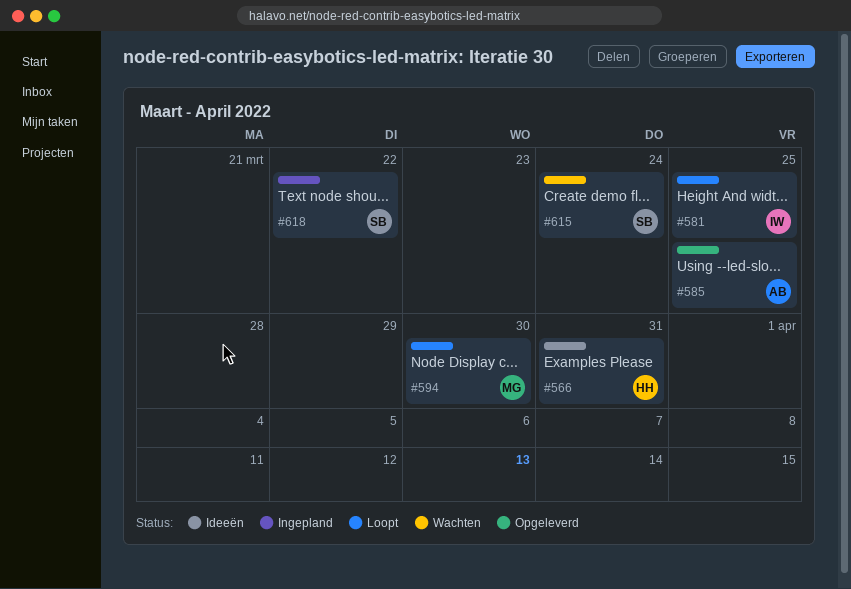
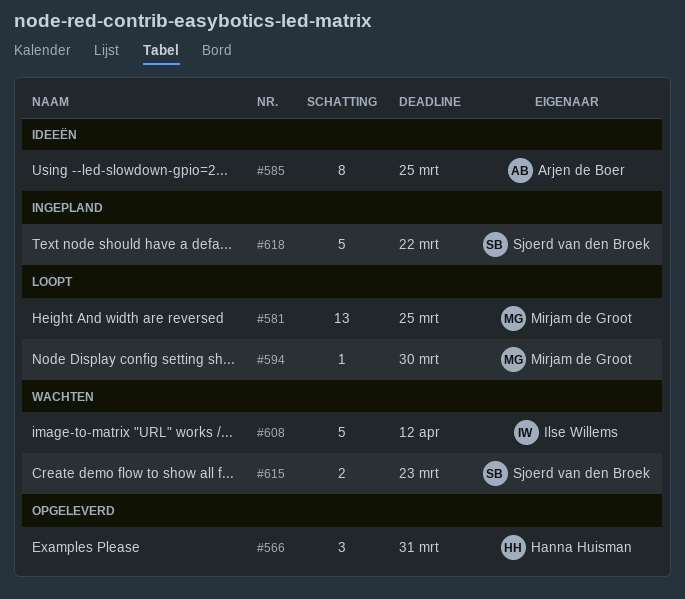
#566, status: Ideeën -> Opgeleverd
#581, owner: Ilse Willems -> Mirjam de Groot
#585, status: Opgeleverd -> Ideeën
#608: none -> present
#615, due: Mar 24 -> Mar 23

